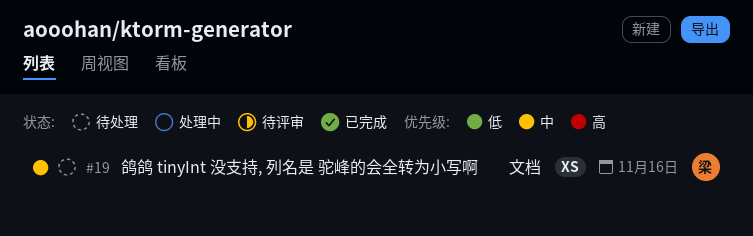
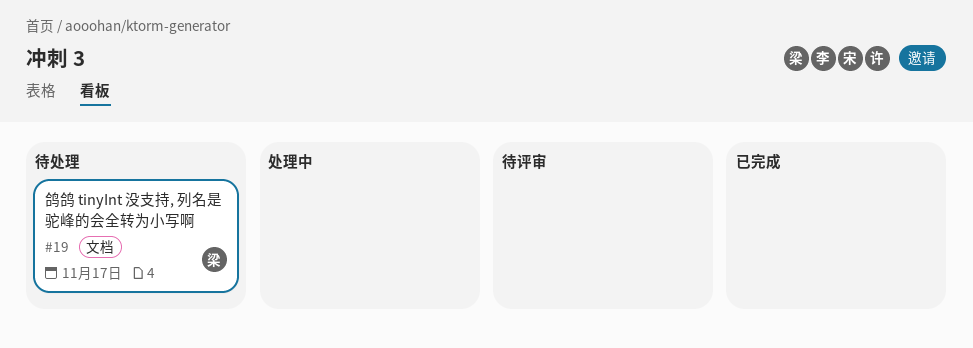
#19, due: Nov 16 -> Nov 17

